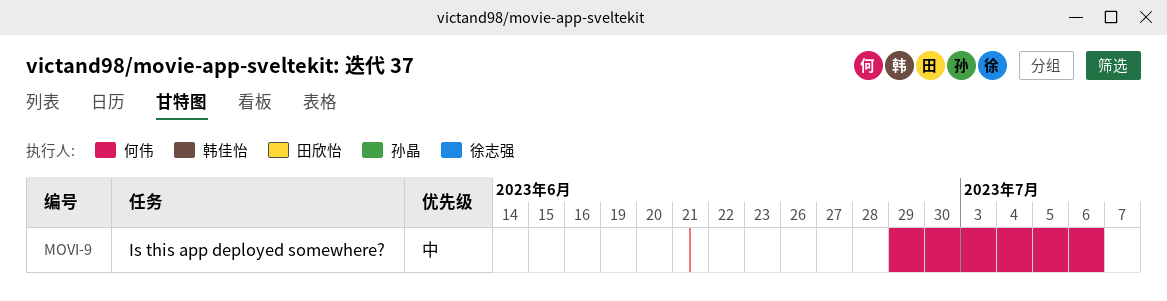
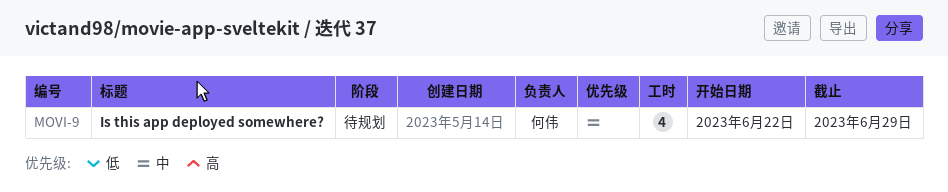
MOVI-9, start: Jun 29 -> Jun 22
MOVI-9, due: Jul 6 -> Jun 29

